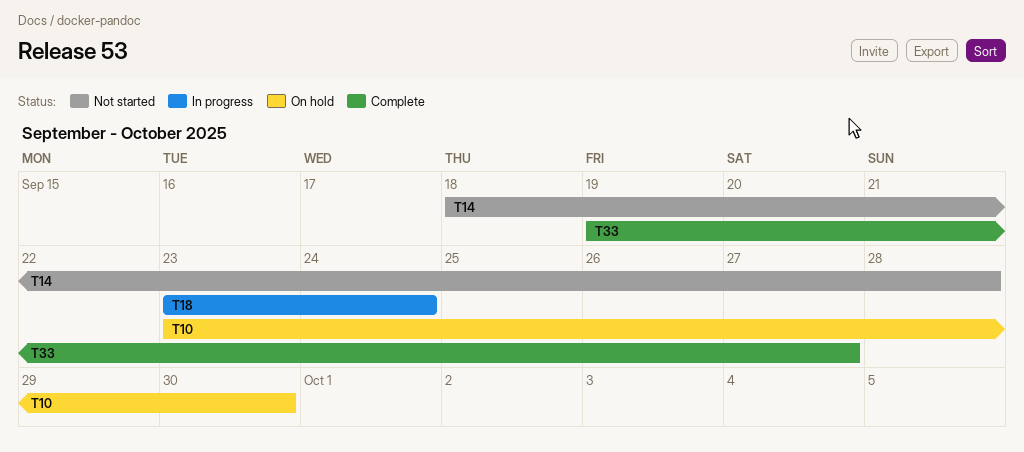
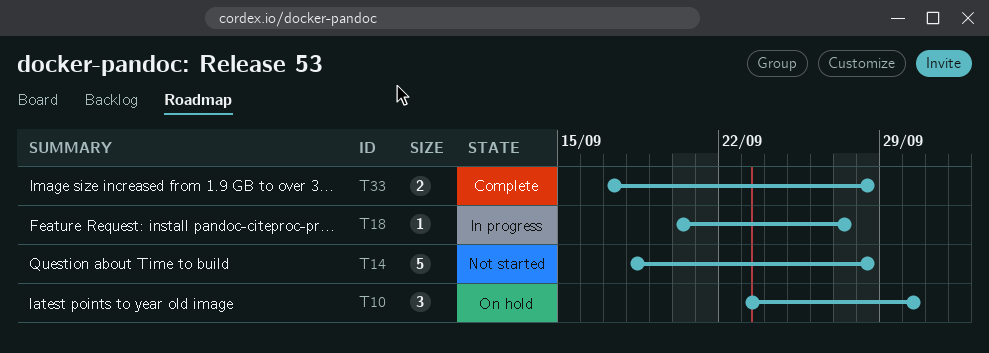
T18, start: Sep 23 -> Sep 20
T18, due: Sep 24 -> Sep 27
T33, start: Sep 19 -> Sep 17
T33, due: Sep 27 -> Sep 28

